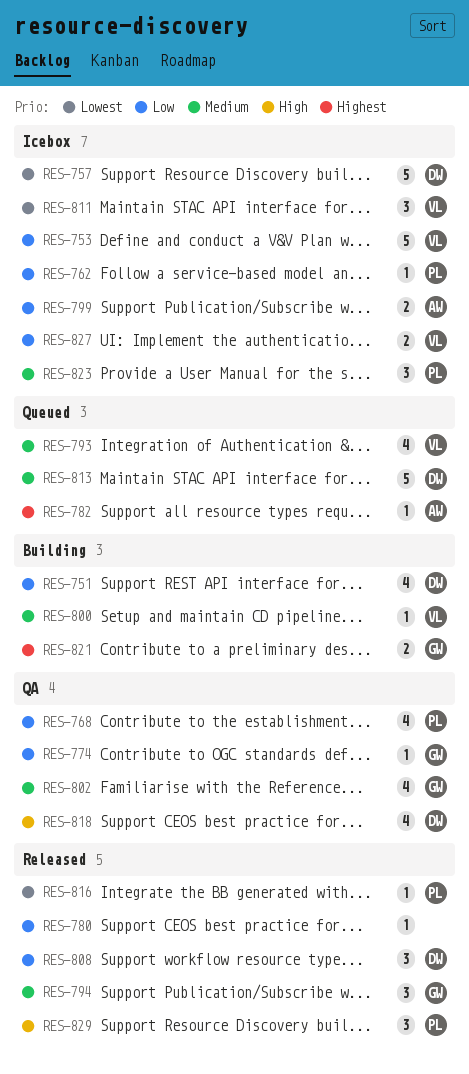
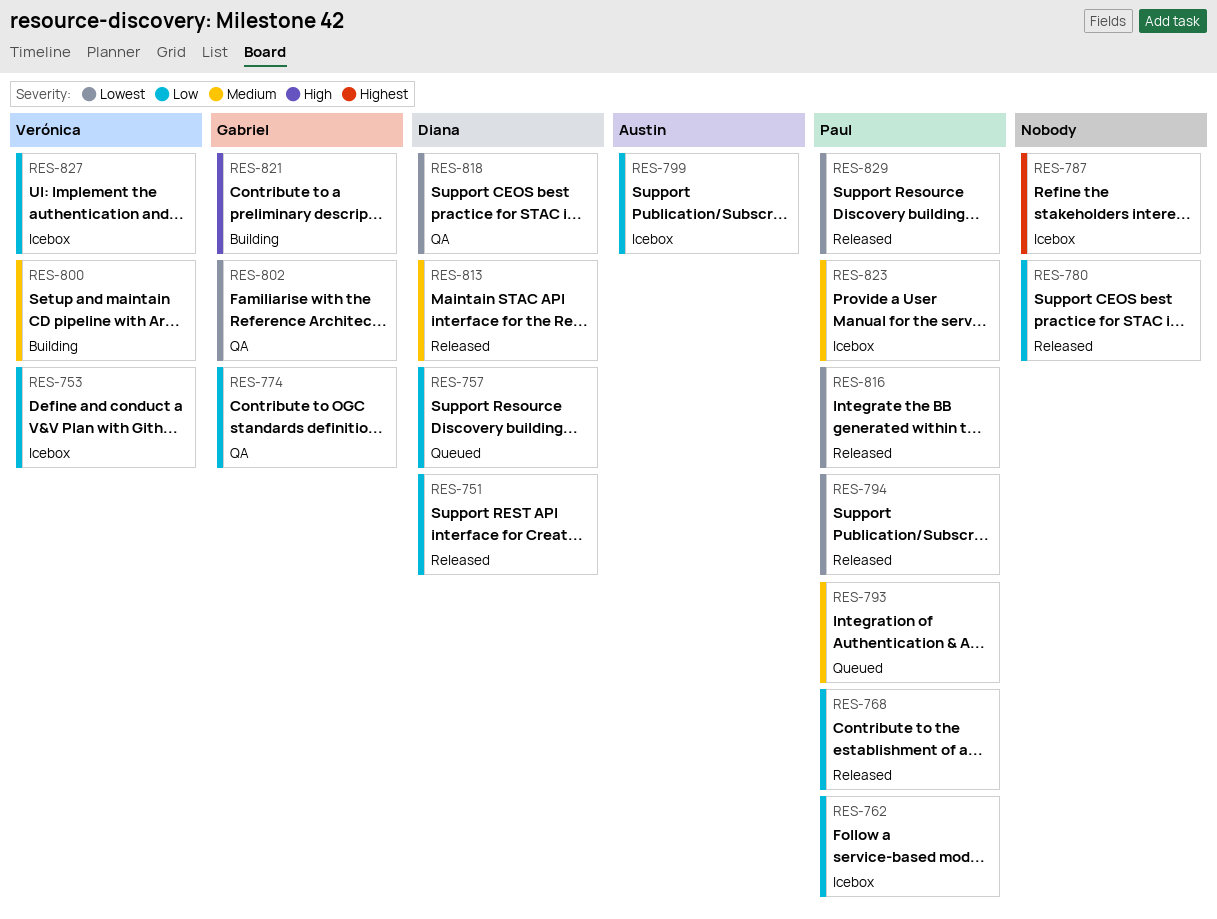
RES-751, status: Building -> Released
RES-757, status: Icebox -> Queued
RES-757, priority: Lowest -> Low
RES-768, status: QA -> Released
RES-782: present -> none
RES-787: none -> present
RES-793, owner: Verónica -> Paul
RES-794, owner: Gabriel -> Paul
RES-794, priority: Medium -> Lowest
RES-802, priority: Medium -> Lowest
RES-808: present -> none
RES-811: present -> none
RES-813, status: Queued -> Released
RES-818, priority: High -> Lowest
RES-821, priority: Highest -> High
RES-829, priority: High -> Lowest

